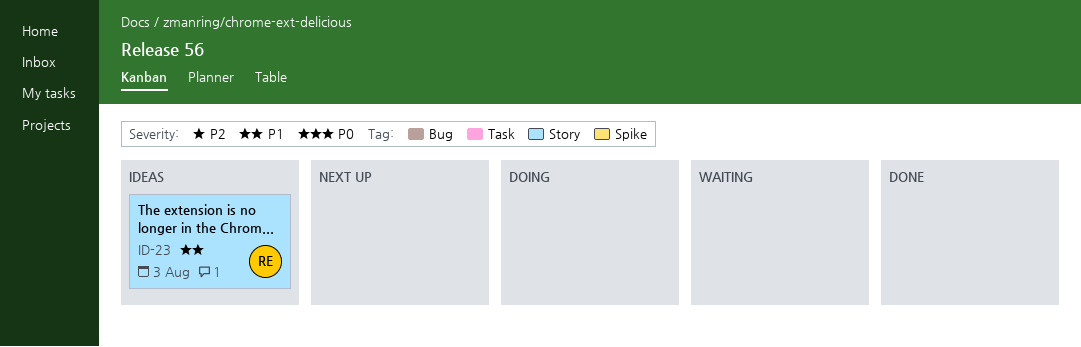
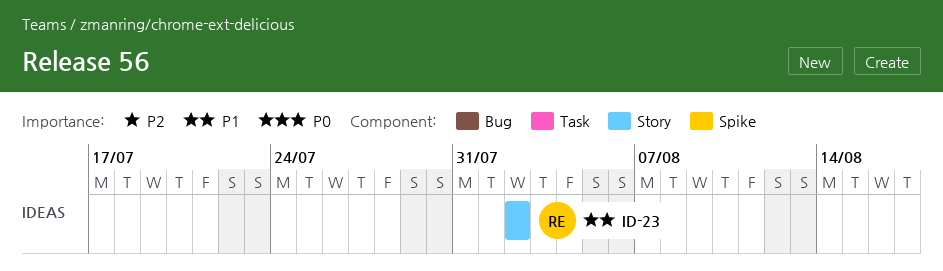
ID-23, due: Aug 3 -> Aug 2

